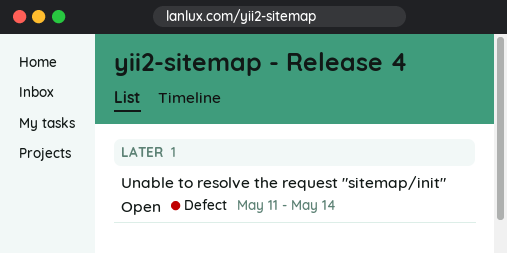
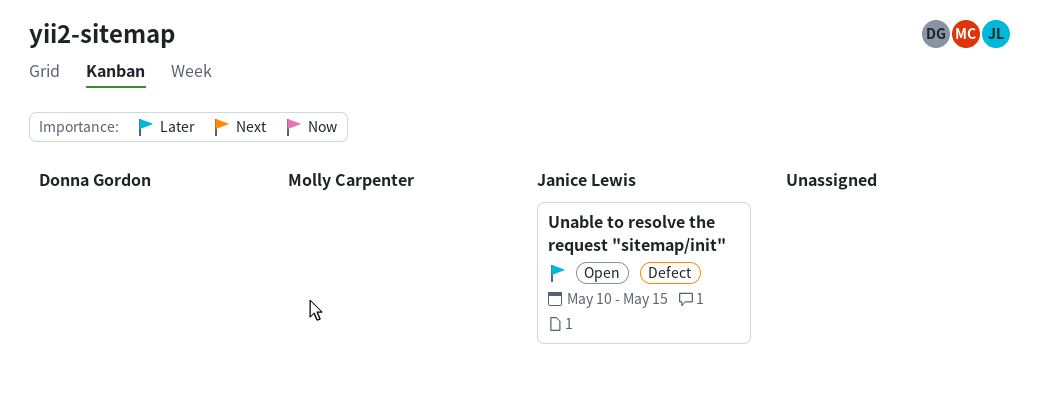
Unable to resolve the request "sitemap/init", start: May 11 -> May 10
Unable to resolve the request "sitemap/init", due: May 14 -> May 15

